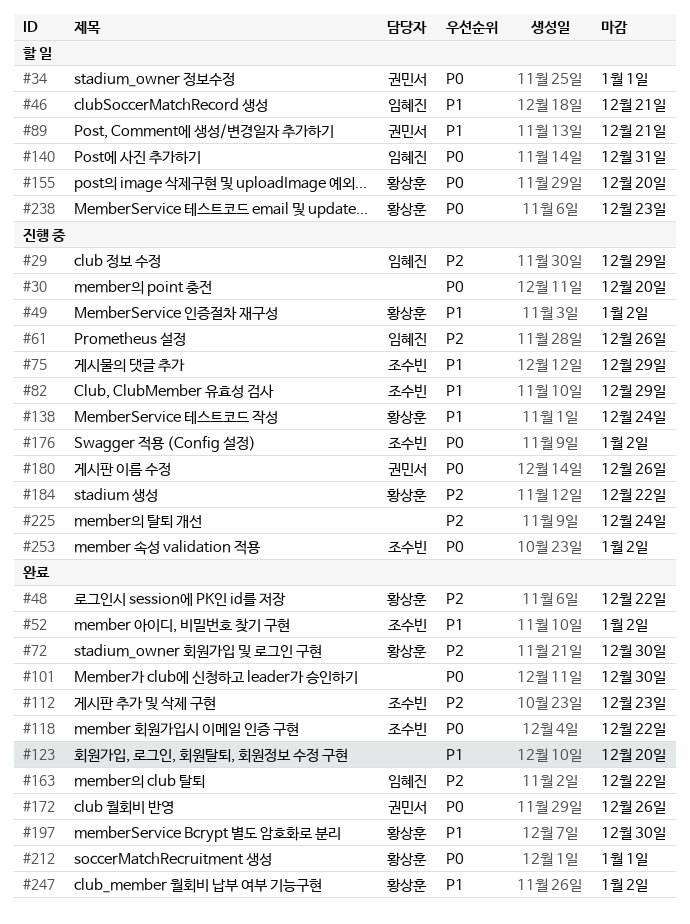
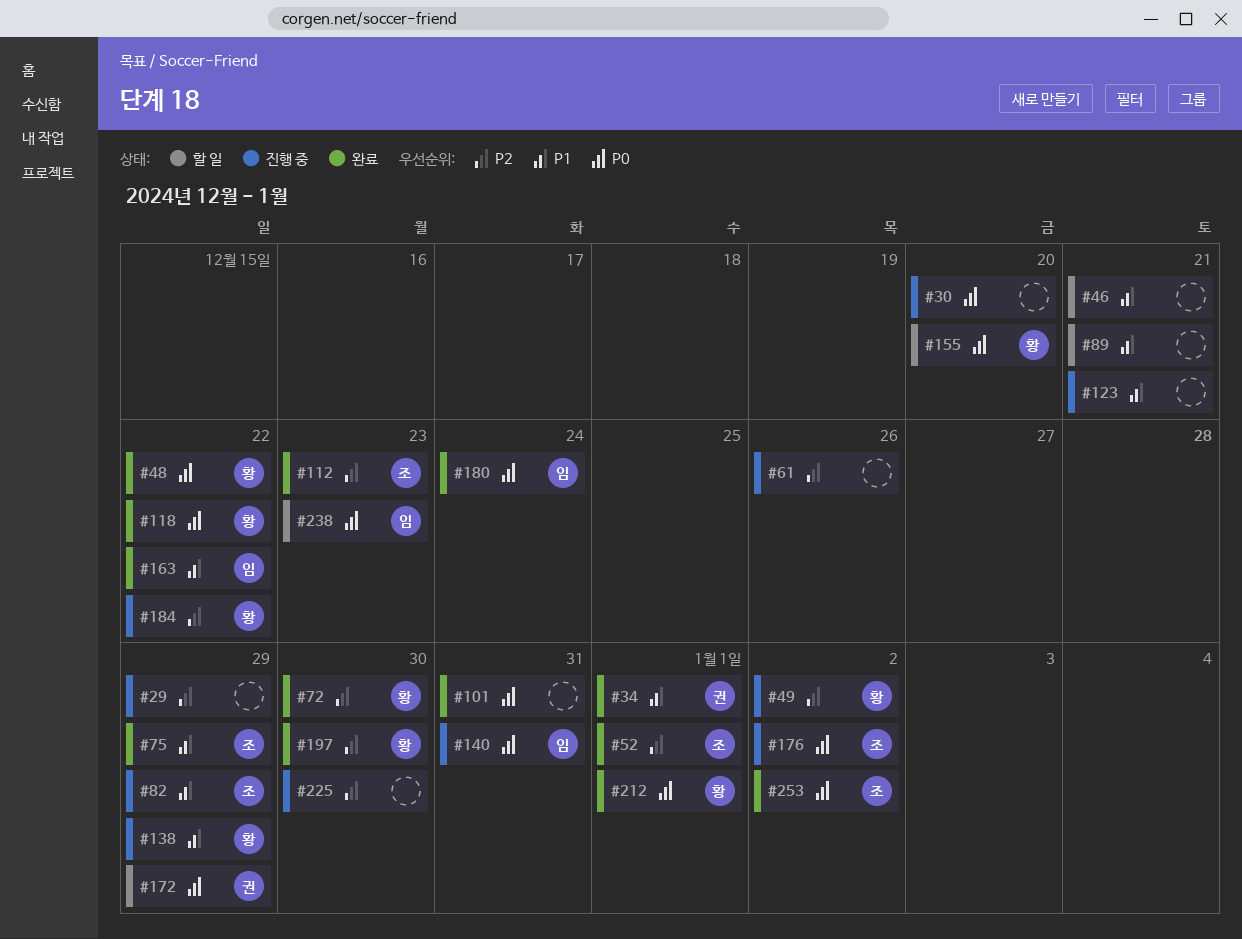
#29, owner: 임혜진 -> none
#34, status: 할 일 -> 완료
#34, priority: P0 -> P1
#46, owner: 임혜진 -> none
#48, priority: P2 -> P0
#49, priority: P1 -> P2
#52, priority: P1 -> P2
#52, due: Jan 2 -> Jan 1
#61, owner: 임혜진 -> none
#75, status: 진행 중 -> 완료
#89, owner: 권민서 -> none
#101, due: Dec 30 -> Dec 31
#118, owner: 조수빈 -> 황상훈
#123, status: 완료 -> 진행 중
#123, due: Dec 20 -> Dec 21
#138, due: Dec 24 -> Dec 29
#140, status: 할 일 -> 진행 중
#163, priority: P2 -> P1
#172, status: 완료 -> 할 일
#172, due: Dec 26 -> Dec 29
#180, status: 진행 중 -> 완료
#180, owner: 권민서 -> 임혜진
#180, due: Dec 26 -> Dec 24
#197, priority: P1 -> P2
#225, due: Dec 24 -> Dec 30
#238, owner: 황상훈 -> 임혜진
#247: present -> none
#253, status: 진행 중 -> 완료

